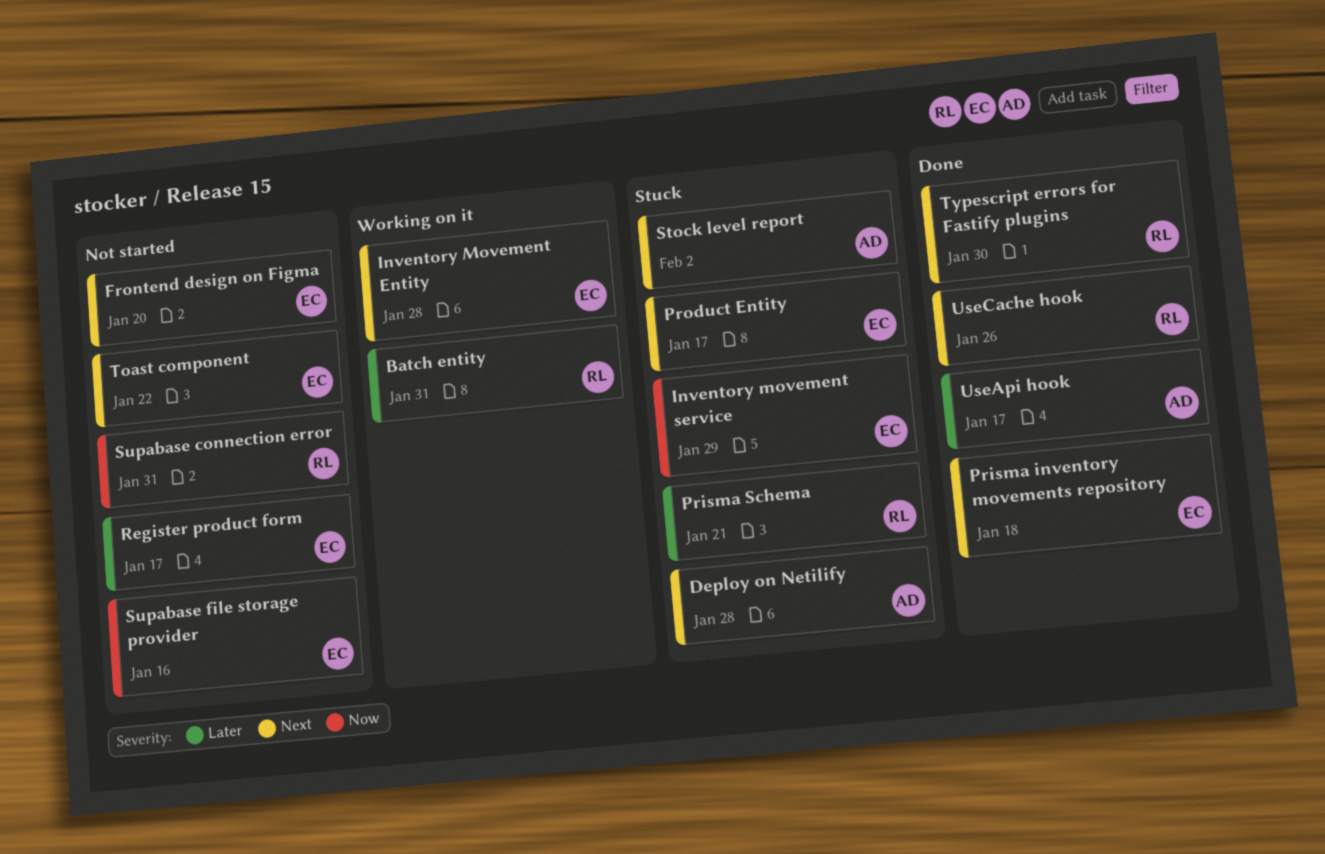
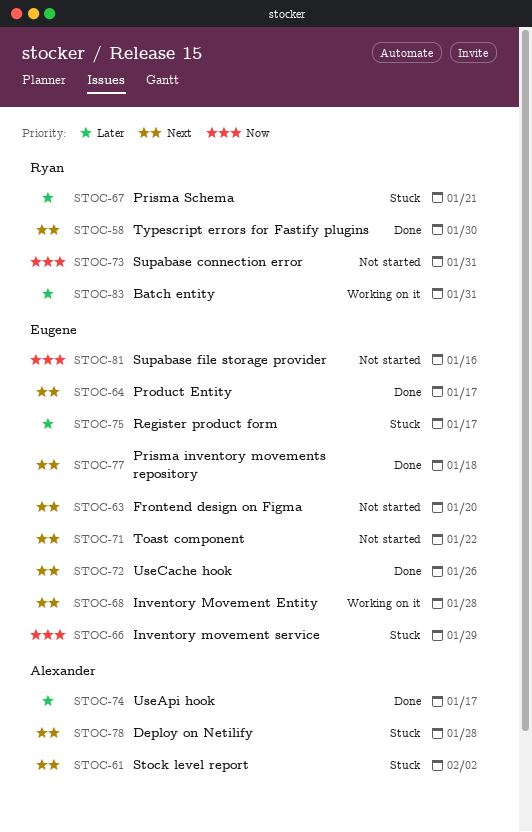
Product Entity, status: Stuck -> Done
Register product form, status: Not started -> Stuck
UseCache hook, owner: Ryan -> Eugene

